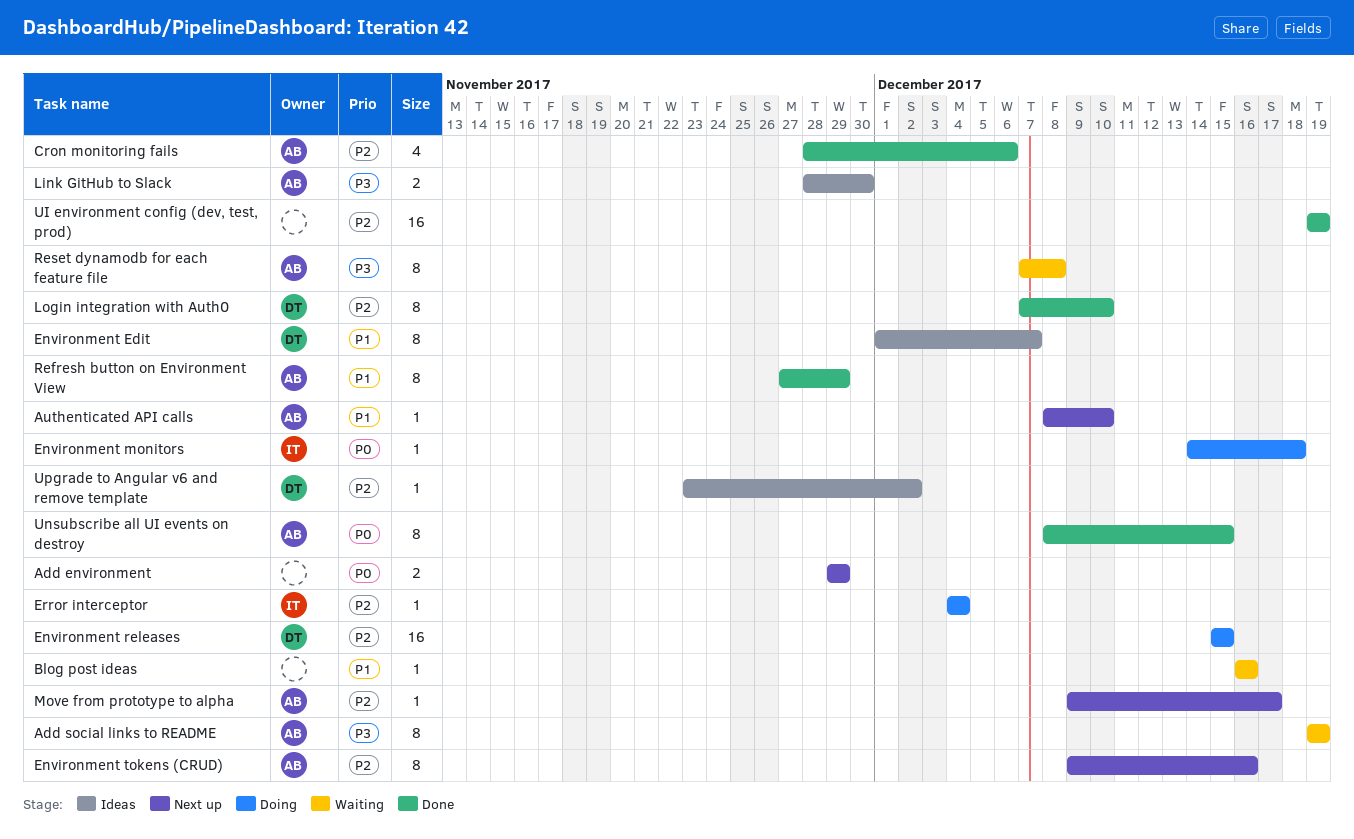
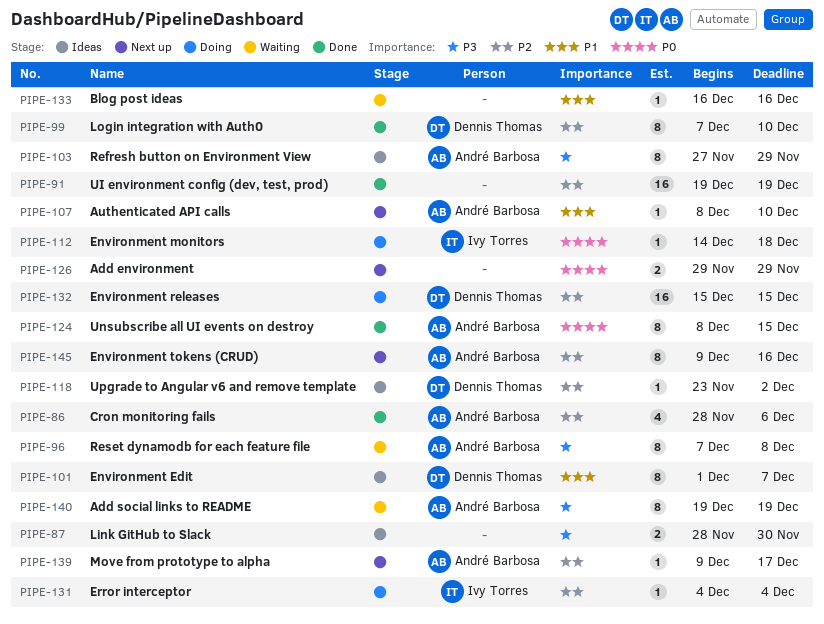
Link GitHub to Slack, owner: André Barbosa -> none
Refresh button on Environment View, status: Done -> Ideas
Refresh button on Environment View, priority: P1 -> P3

